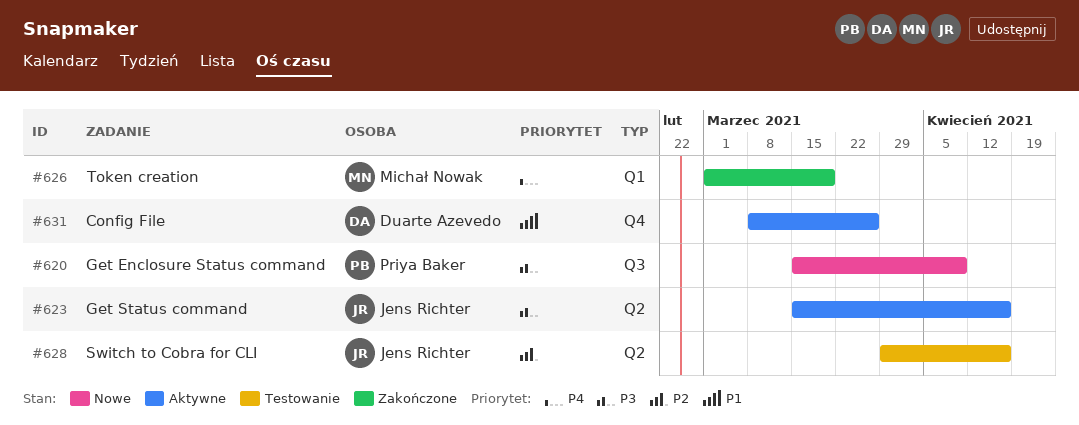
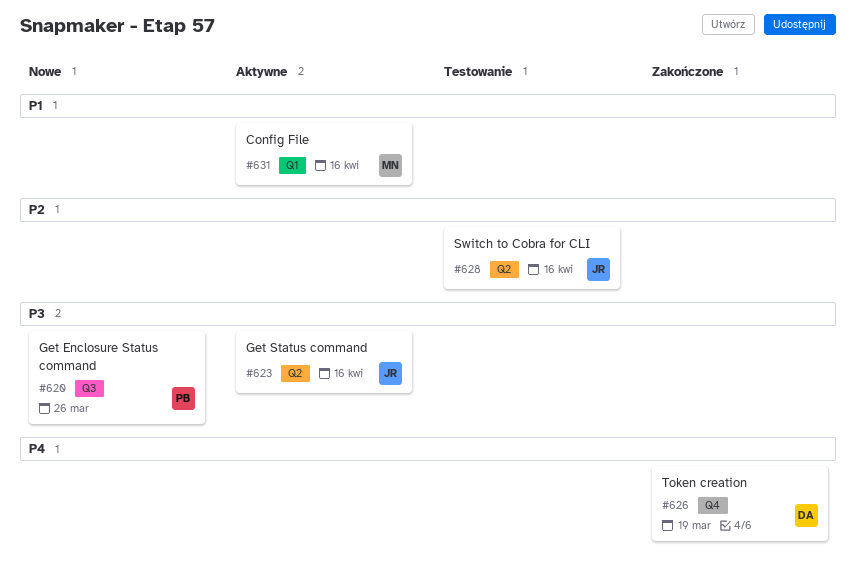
#620, due: Apr 9 -> Mar 26
#626, owner: Michał Nowak -> Duarte Azevedo
#626, label: Q1 -> Q4
#631, owner: Duarte Azevedo -> Michał Nowak
#631, label: Q4 -> Q1
#631, due: Mar 26 -> Apr 16

